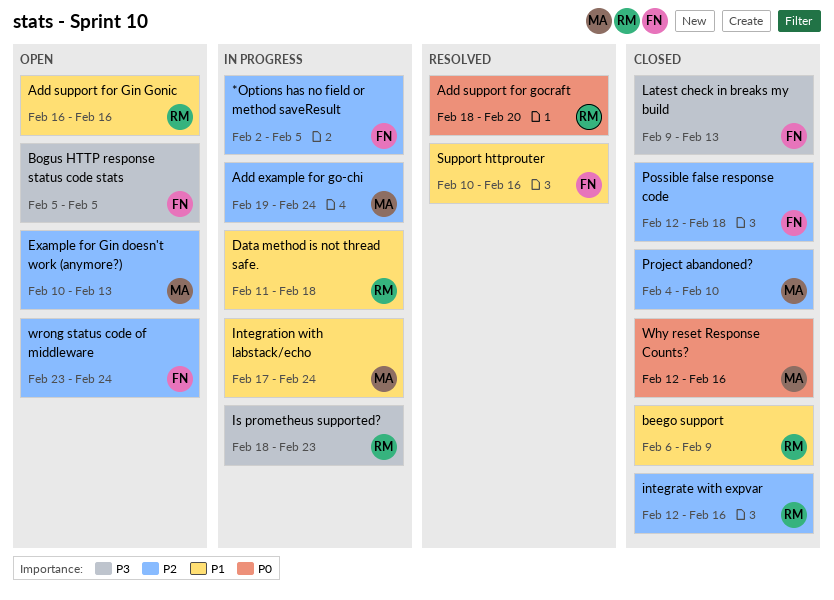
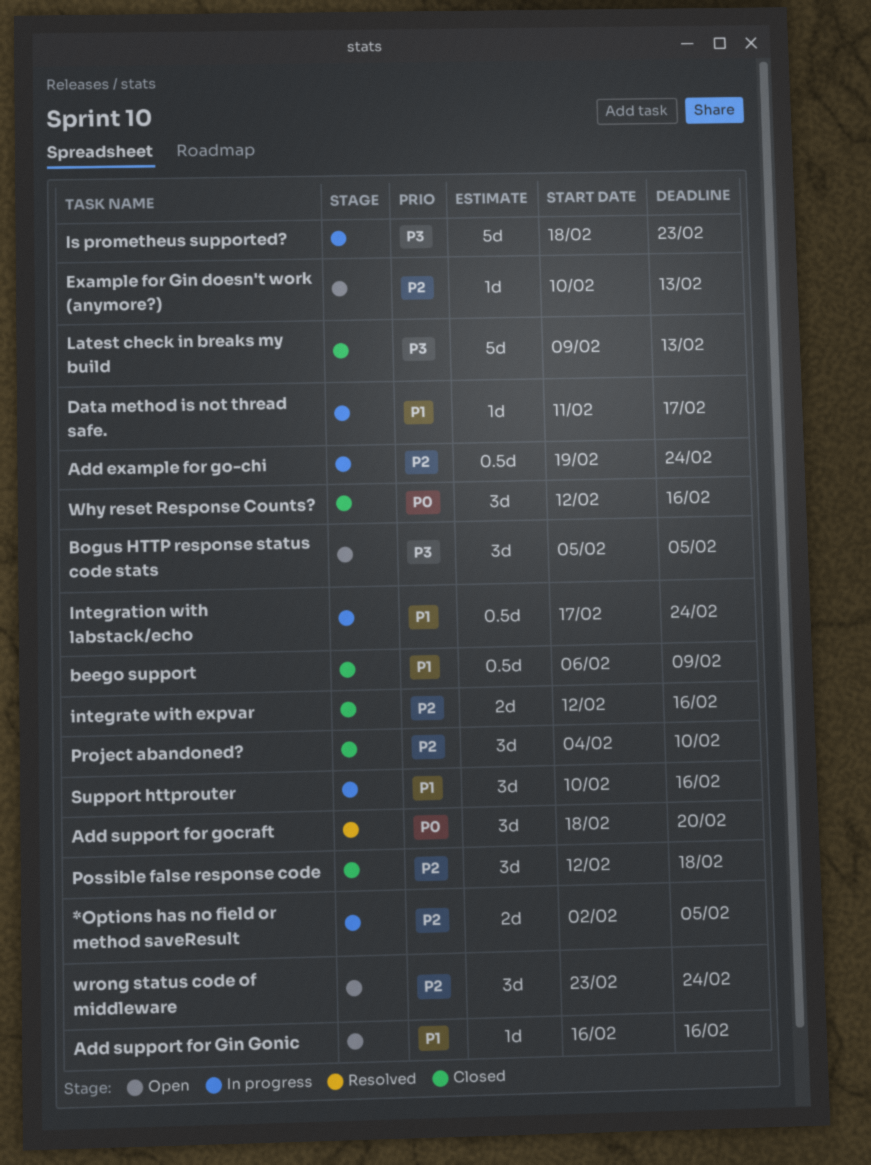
Data method is not thread safe., due: Feb 18 -> Feb 17
Support httprouter, status: Resolved -> In progress

